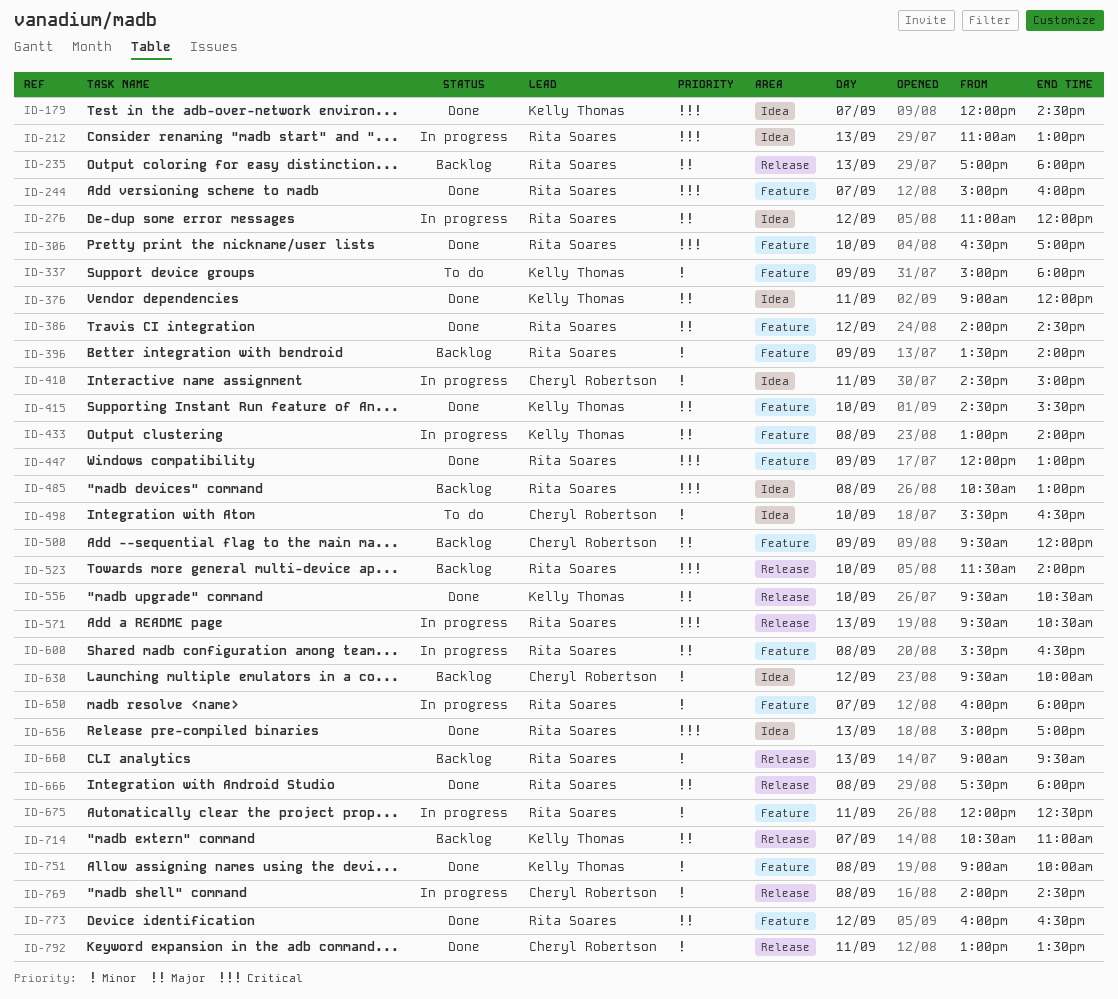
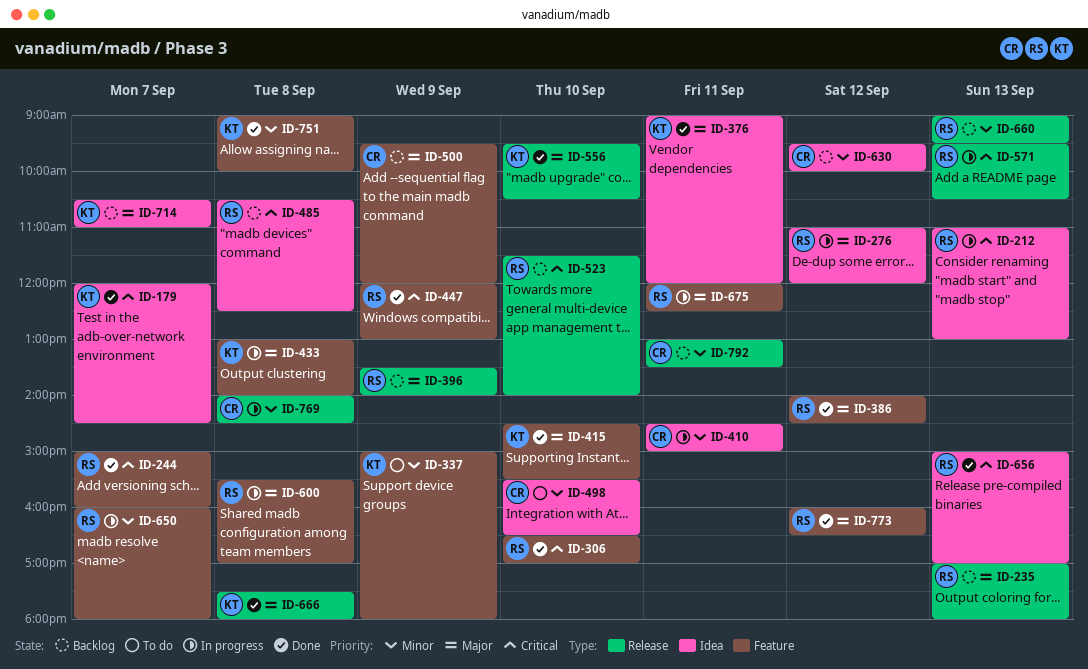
ID-396, priority: Minor -> Major
ID-396, label: Feature -> Release
ID-485, ends: 13:00 -> 12:30
ID-600, ends: 16:30 -> 17:00
ID-666, owner: Rita Soares -> Kelly Thomas
ID-675, priority: Minor -> Major
ID-714, label: Release -> Idea
ID-792, status: Done -> Backlog

